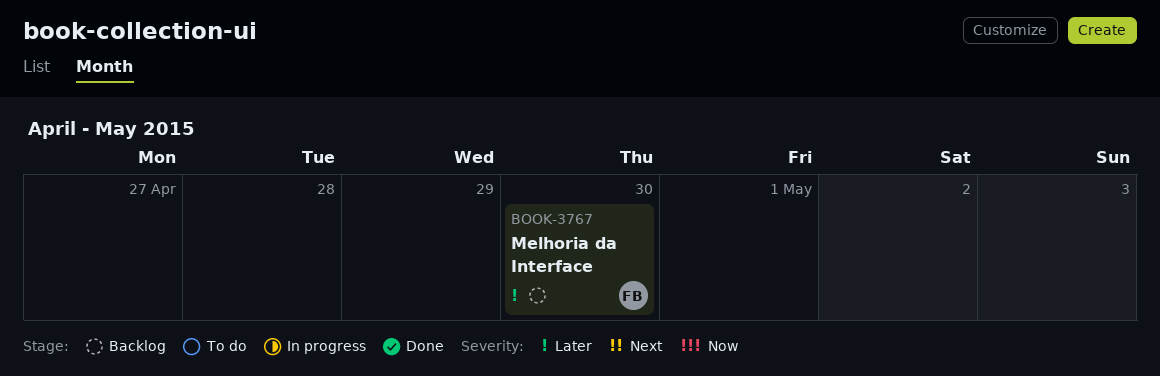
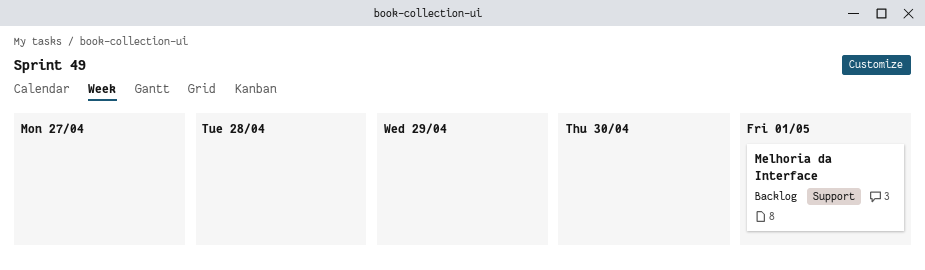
Melhoria da Interface, due: Apr 30 -> May 1

